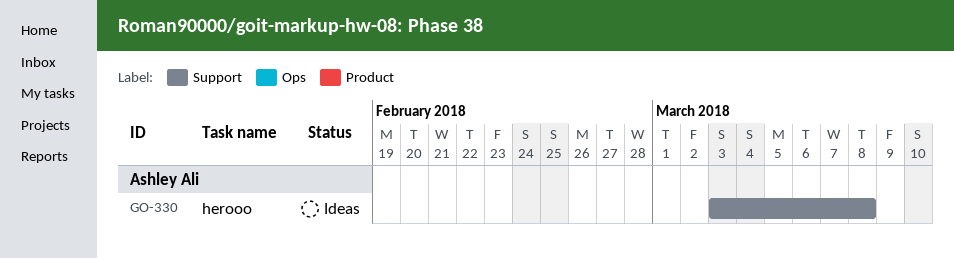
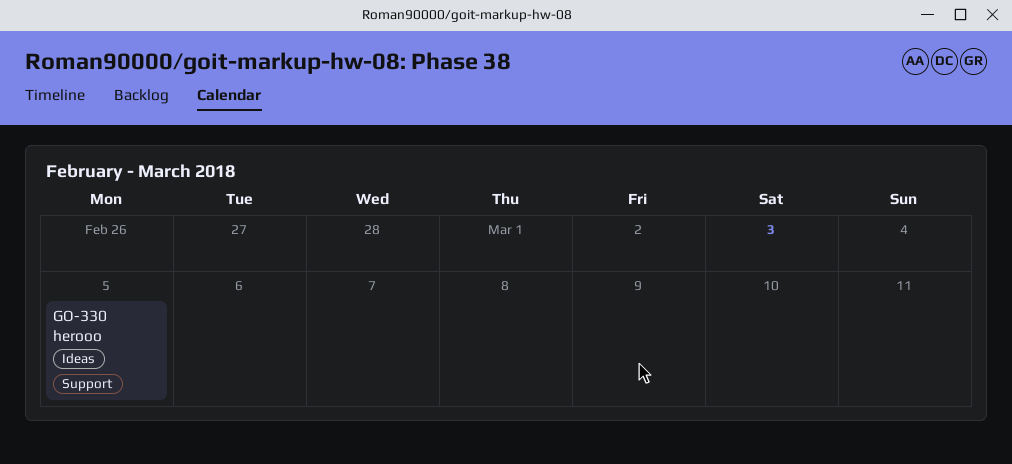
GO-330, due: Mar 8 -> Mar 5

